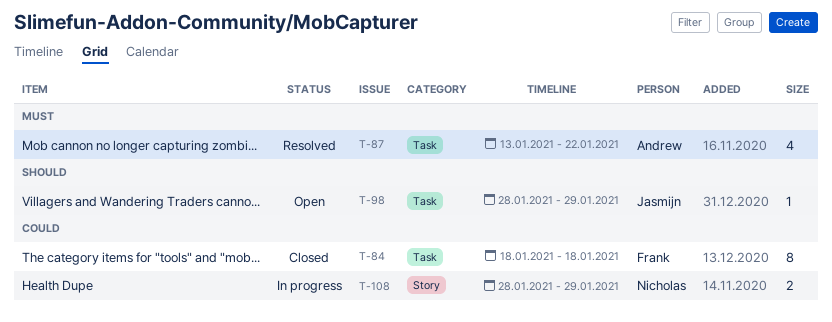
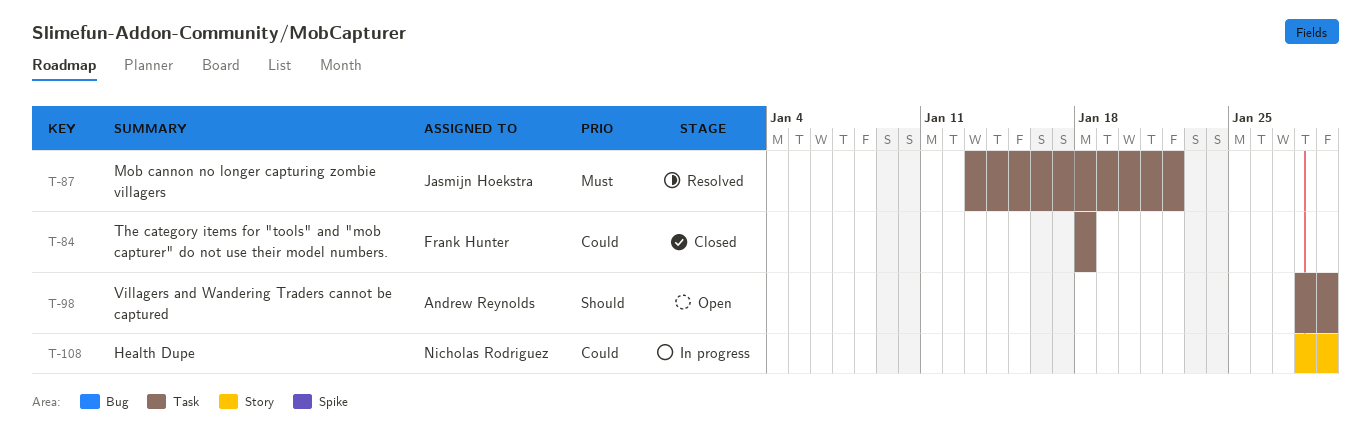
T-87, owner: Andrew Reynolds -> Jasmijn Hoekstra
T-98, owner: Jasmijn Hoekstra -> Andrew Reynolds

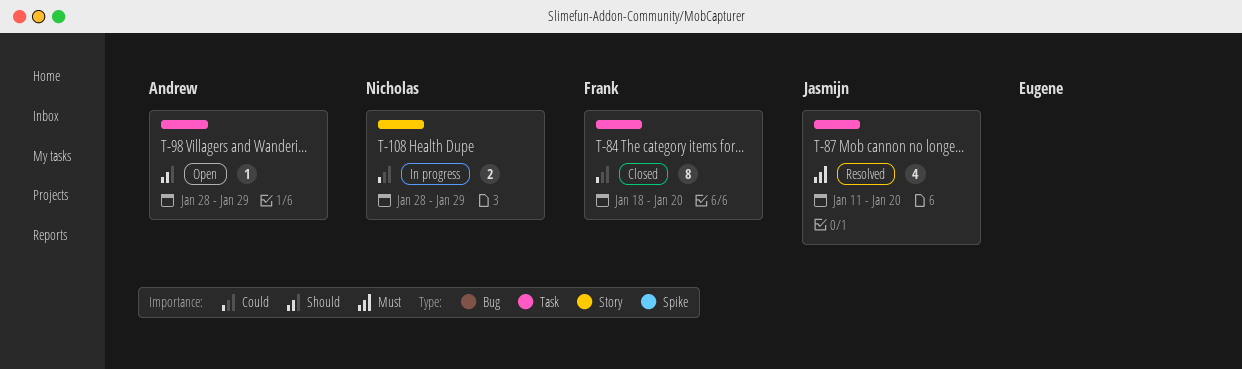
T-84, due: Jan 18 -> Jan 20
T-87, start: Jan 13 -> Jan 11
T-87, due: Jan 22 -> Jan 20

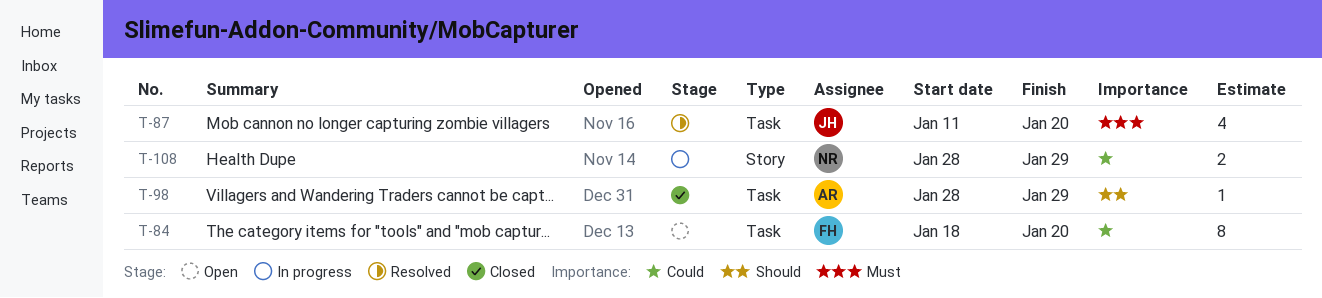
T-84, status: Closed -> Open
T-98, status: Open -> Closed

